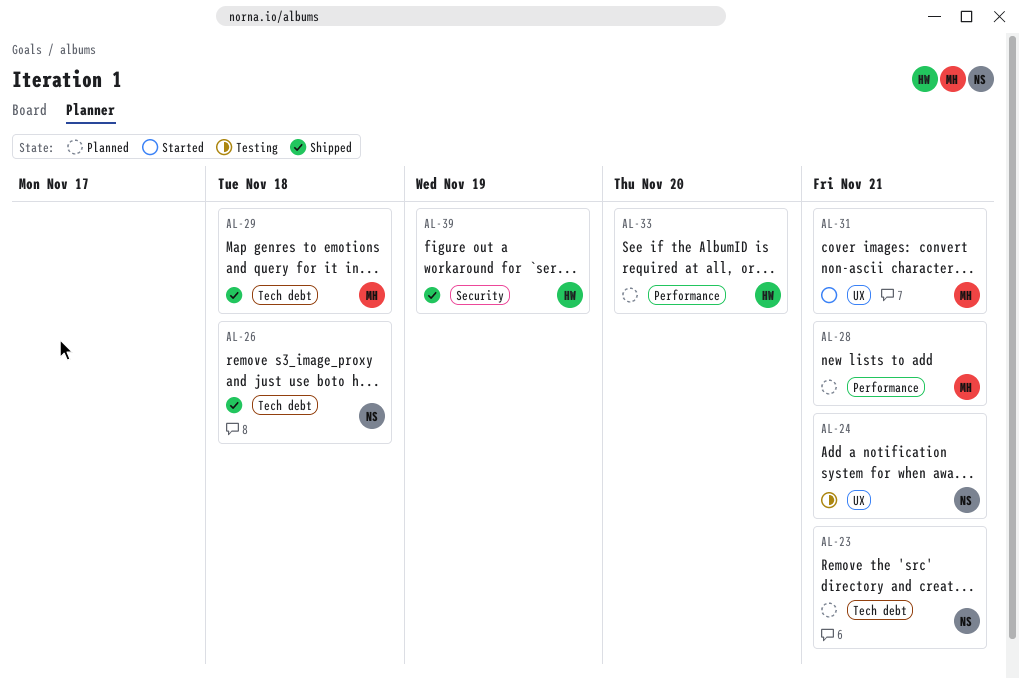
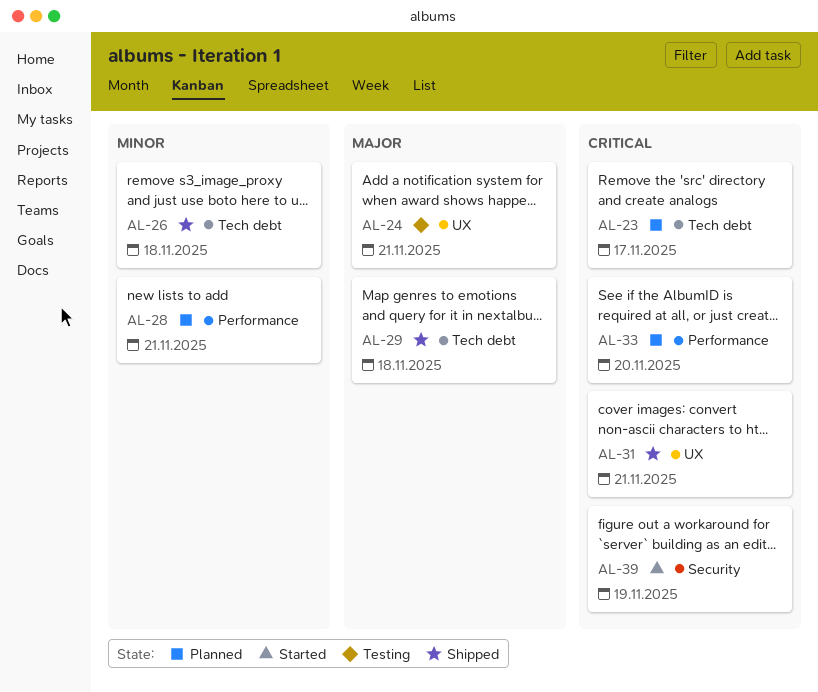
AL-23, due: Nov 21 -> Nov 17
AL-31, status: Started -> Shipped
AL-39, status: Shipped -> Started

